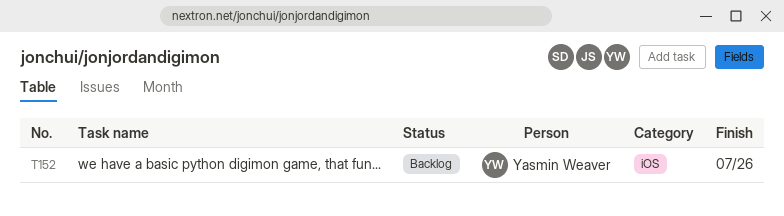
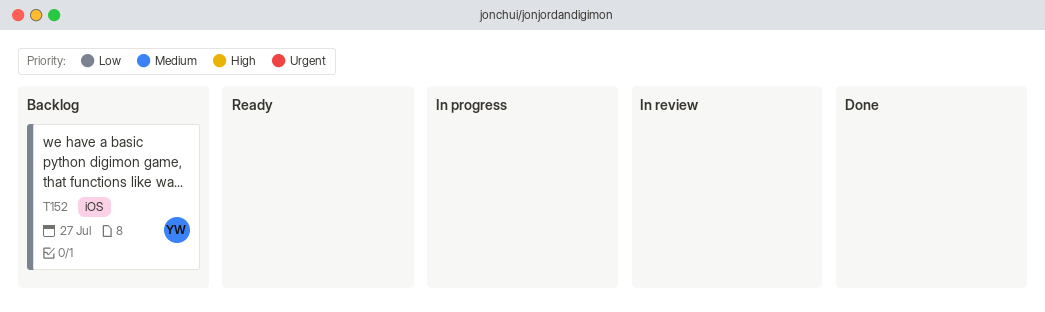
T152, due: Jul 26 -> Jul 27

